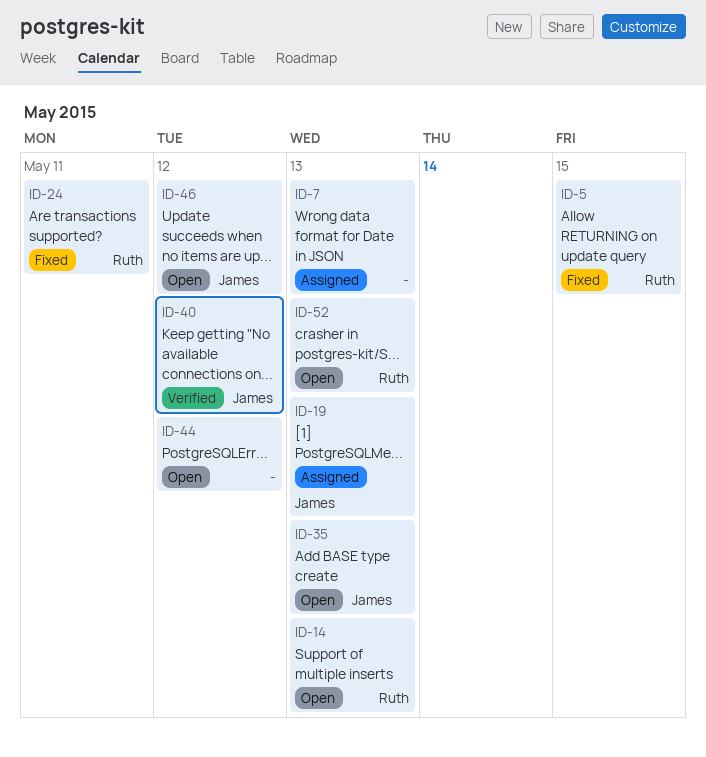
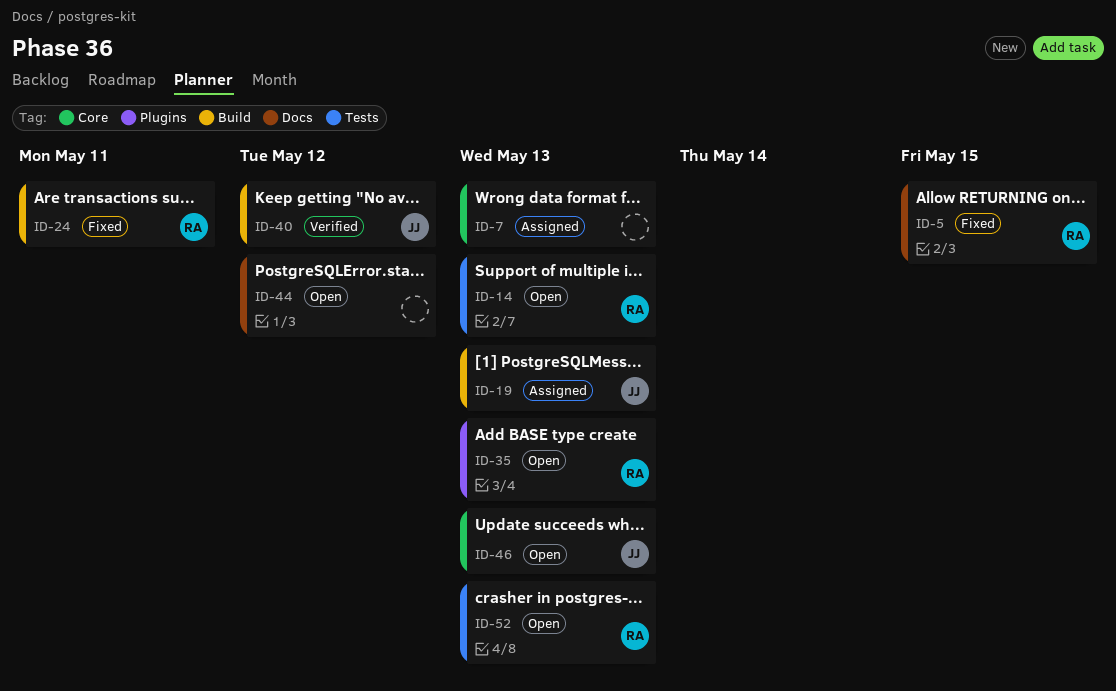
ID-35, owner: James -> Ruth
ID-46, due: May 12 -> May 13

